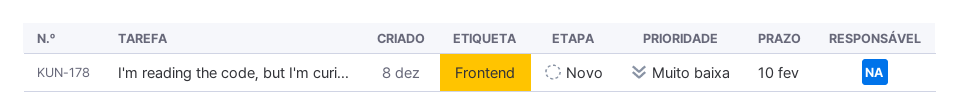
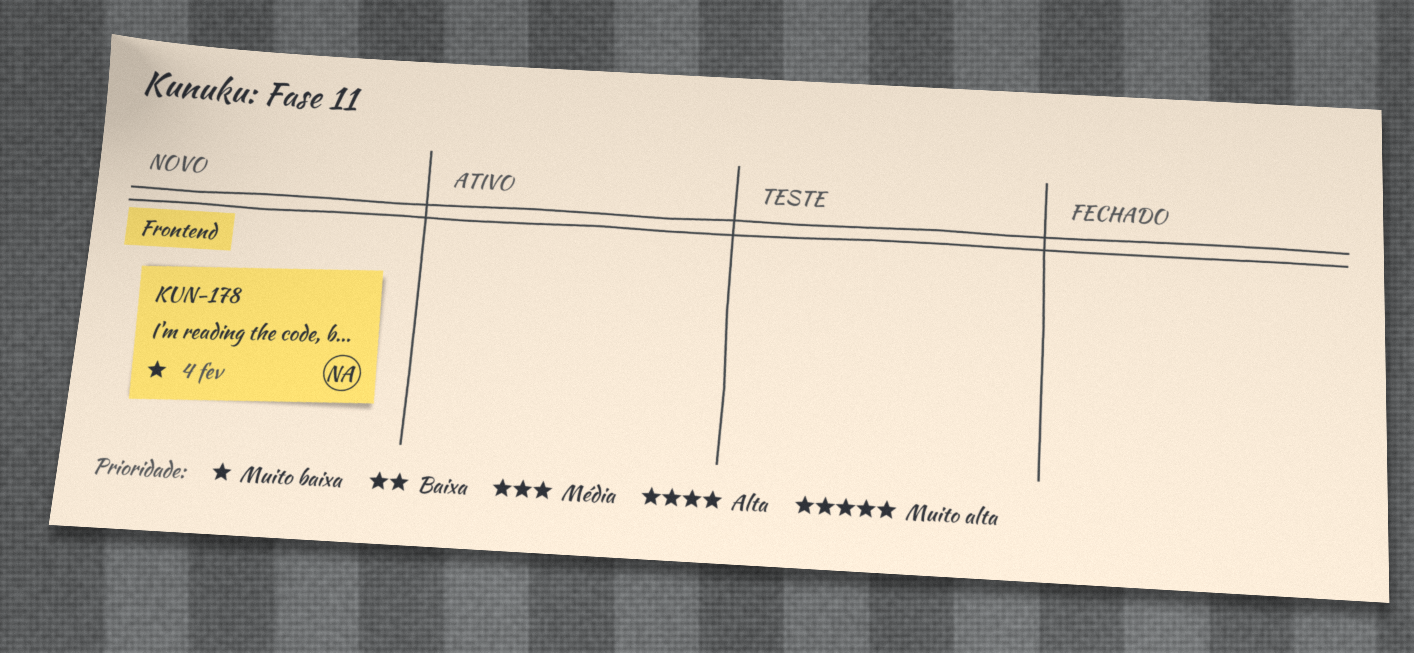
KUN-178, due: Feb 10 -> Feb 4

